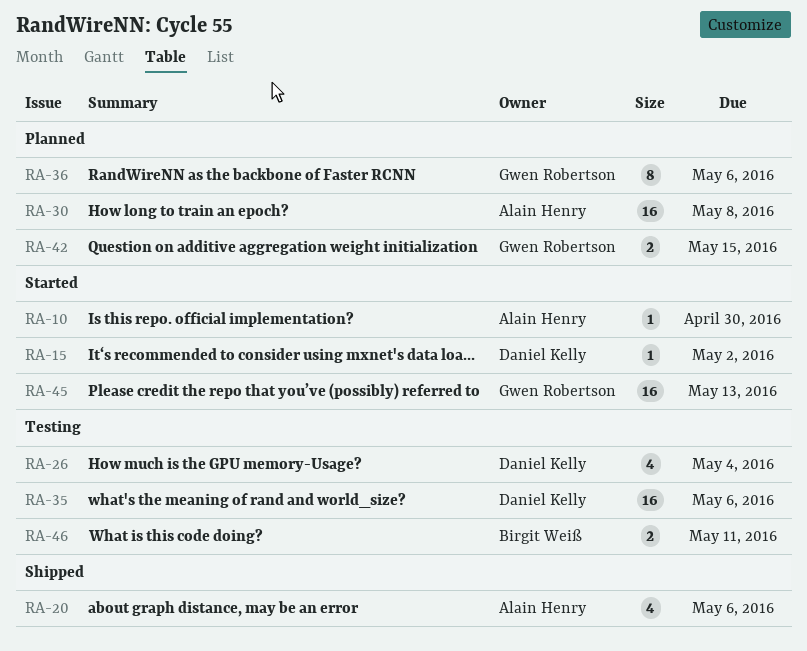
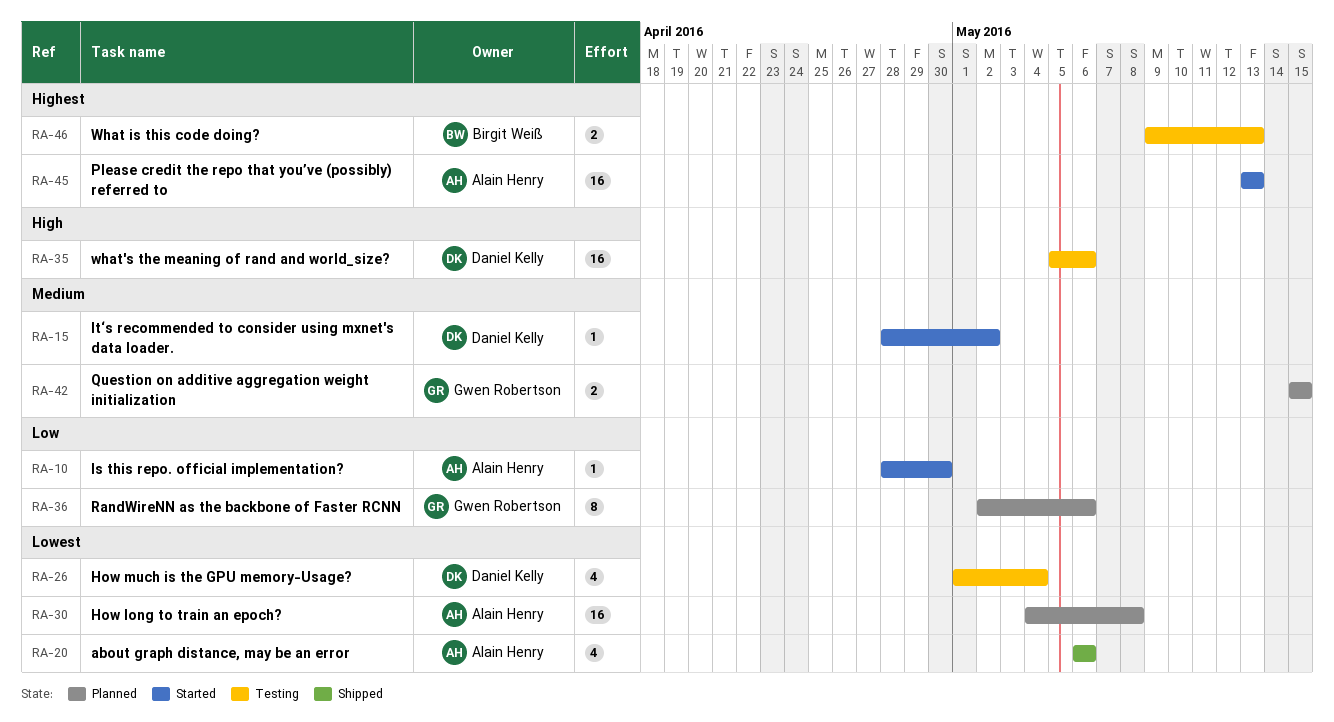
RA-45, owner: Gwen Robertson -> Alain Henry
RA-46, due: May 11 -> May 13

